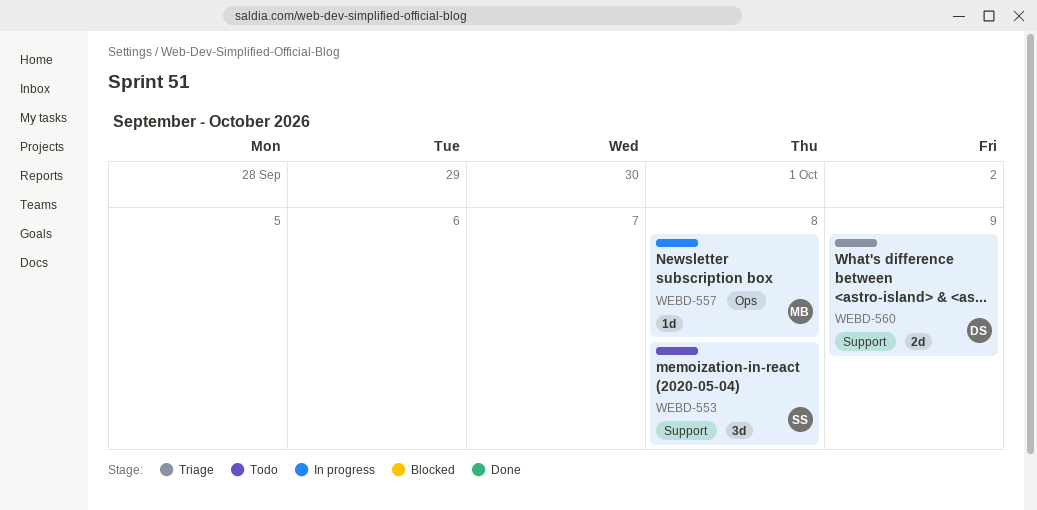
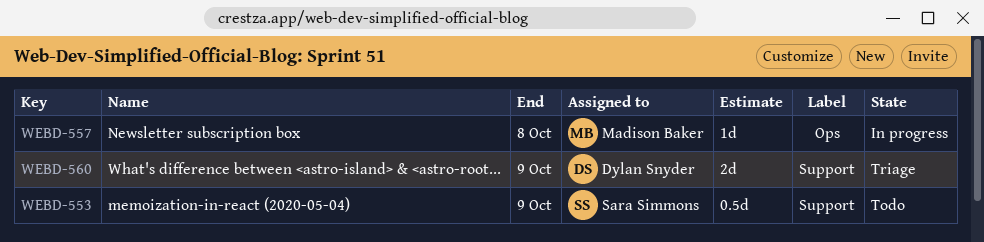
WEBD-553, estimate: 3d -> 0.5d
WEBD-553, due: Oct 8 -> Oct 9

